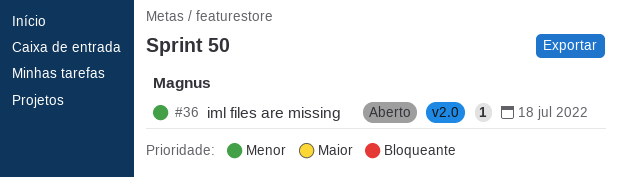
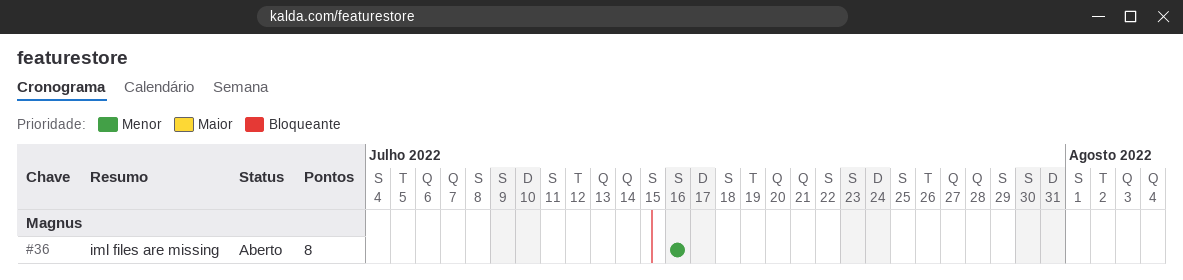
#36, estimate: 1 -> 8
#36, due: Jul 18 -> Jul 16

